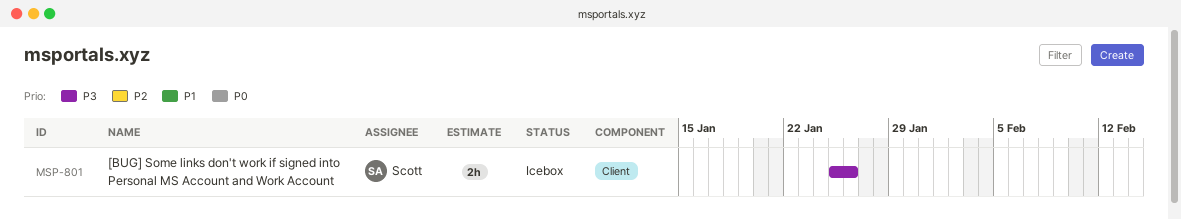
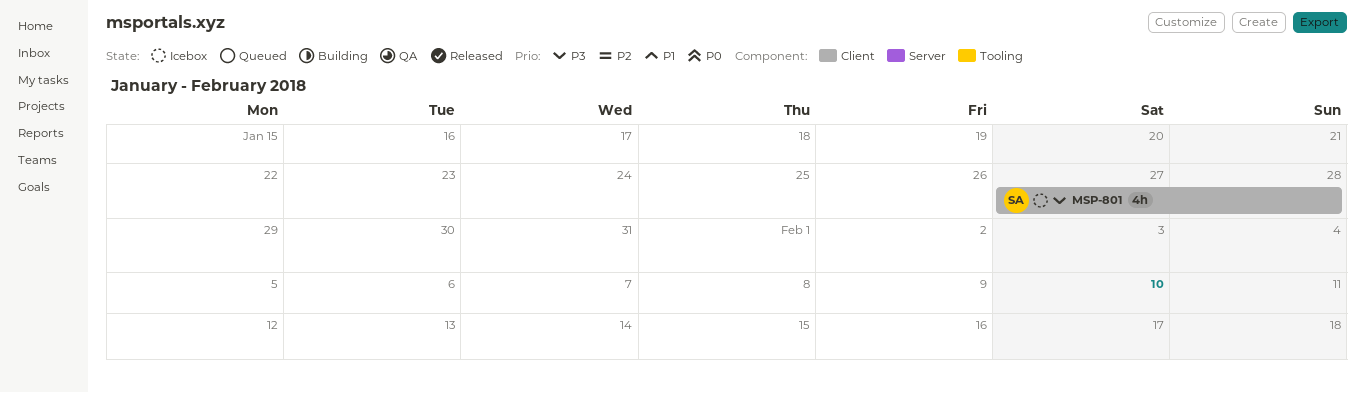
MSP-801, estimate: 2h -> 4h
MSP-801, start: Jan 25 -> Jan 27
MSP-801, due: Jan 26 -> Jan 28

